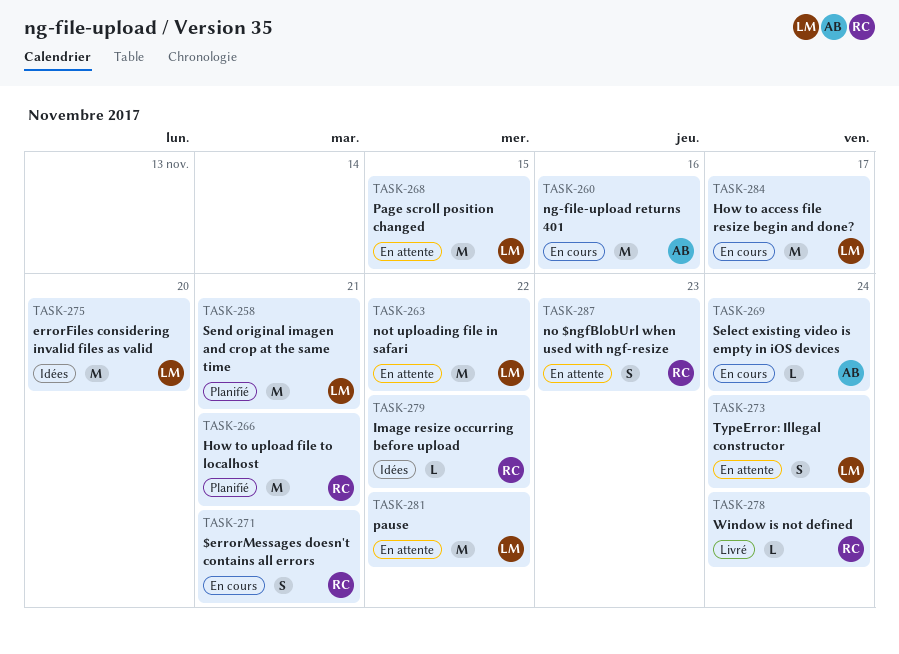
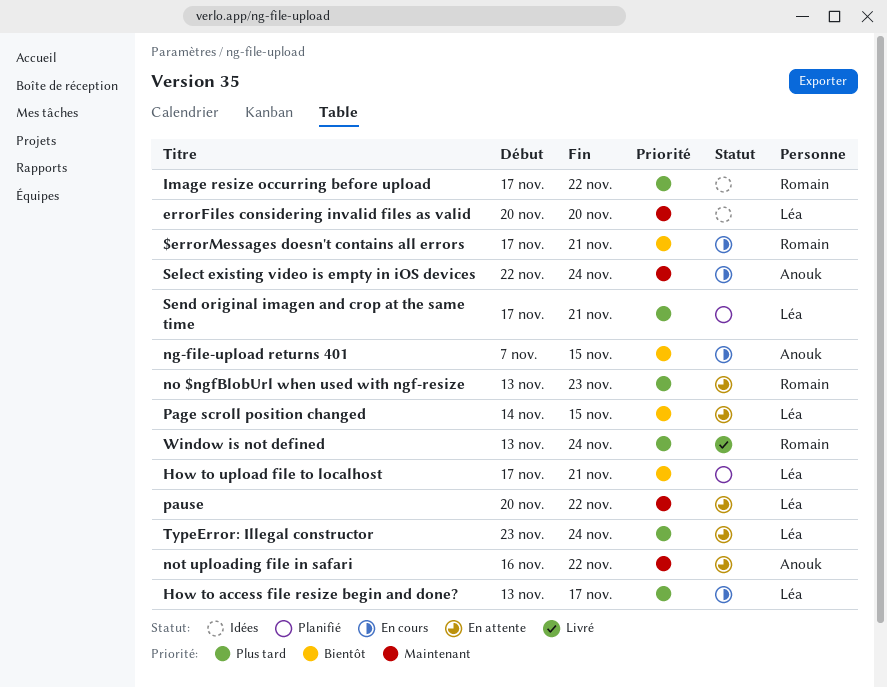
How to upload file to localhost, owner: Romain -> Léa
ng-file-upload returns 401, due: Nov 16 -> Nov 15
not uploading file in safari, owner: Léa -> Anouk

